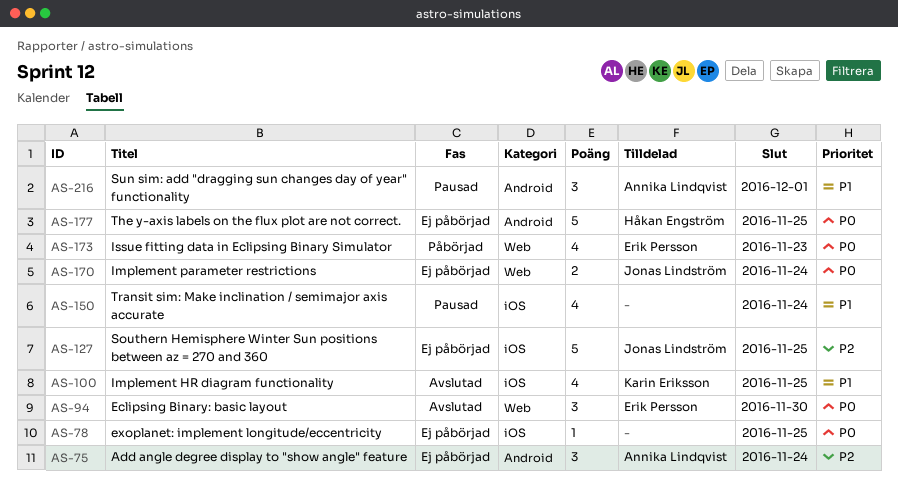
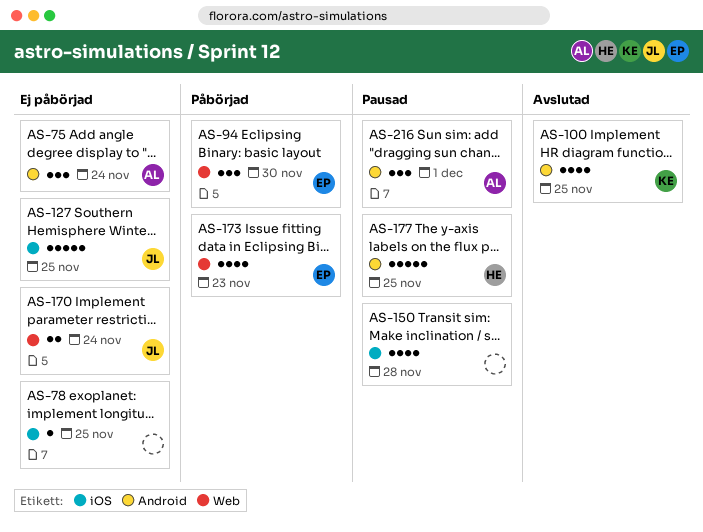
AS-94, status: Avslutad -> Påbörjad
AS-100, label: iOS -> Android
AS-150, due: Nov 24 -> Nov 28
AS-177, status: Ej påbörjad -> Pausad

